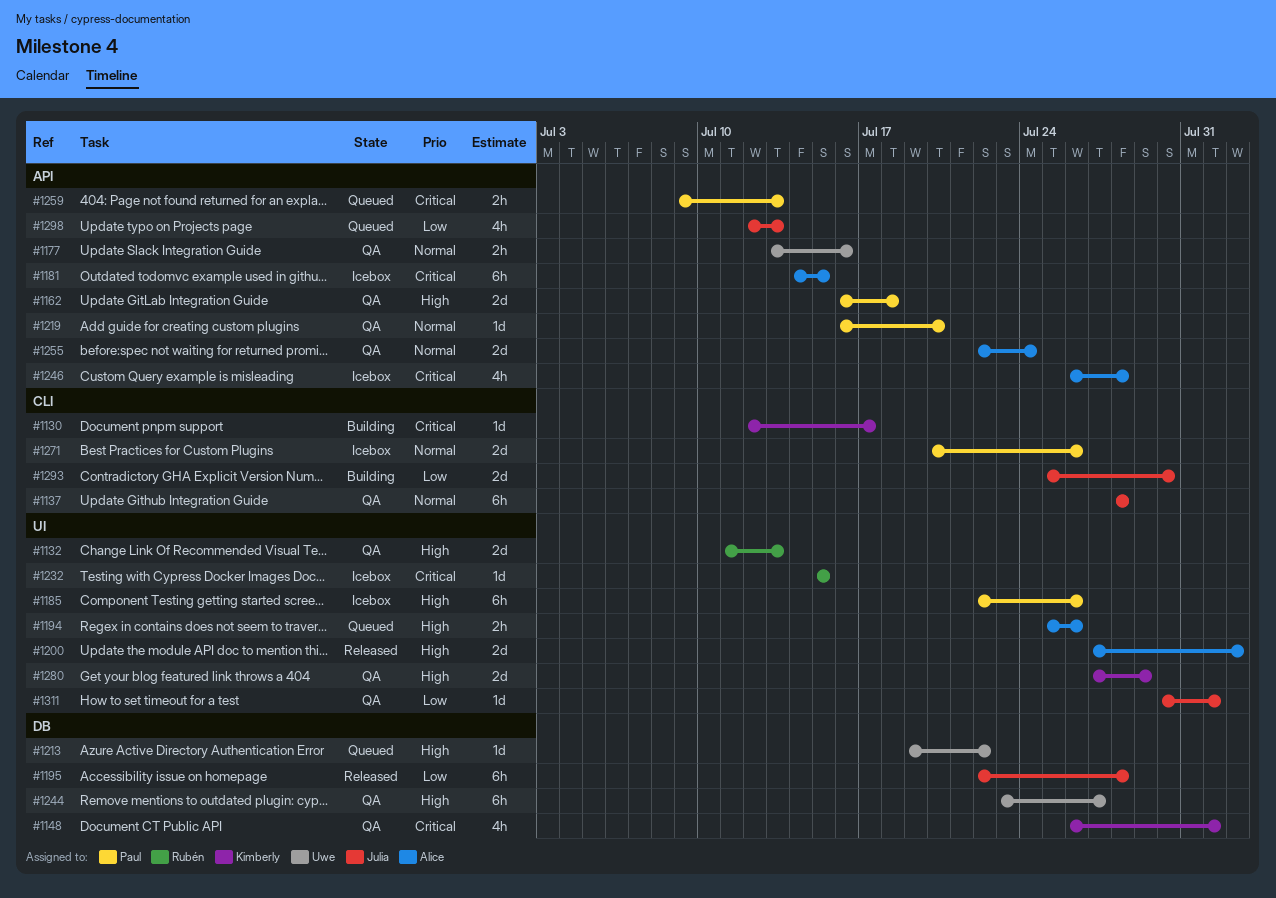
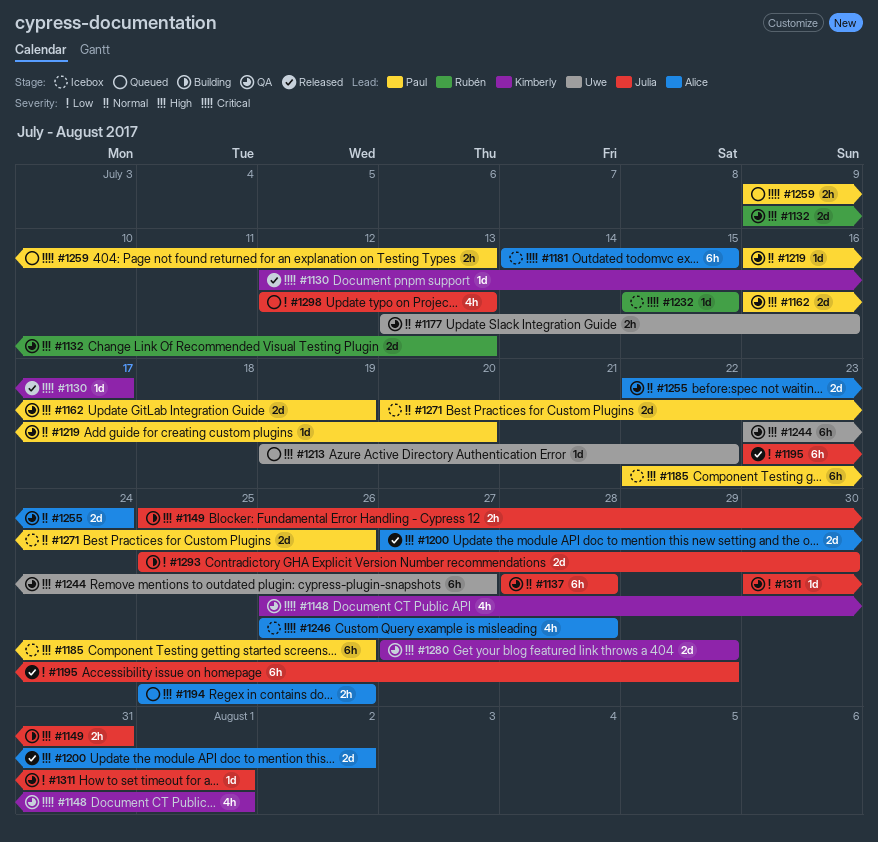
#1130, status: Building -> Released
#1132, start: Jul 11 -> Jul 9
#1149: none -> present
#1162, due: Jul 18 -> Jul 19
#1195, start: Jul 22 -> Jul 23
#1195, due: Jul 28 -> Jul 29

